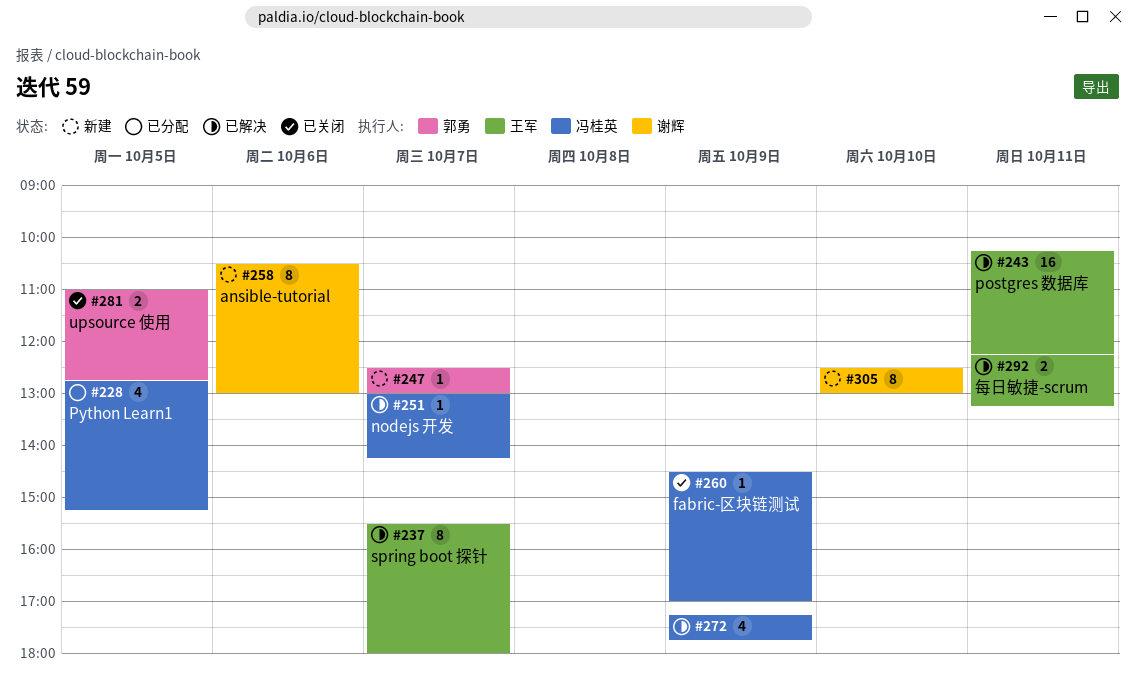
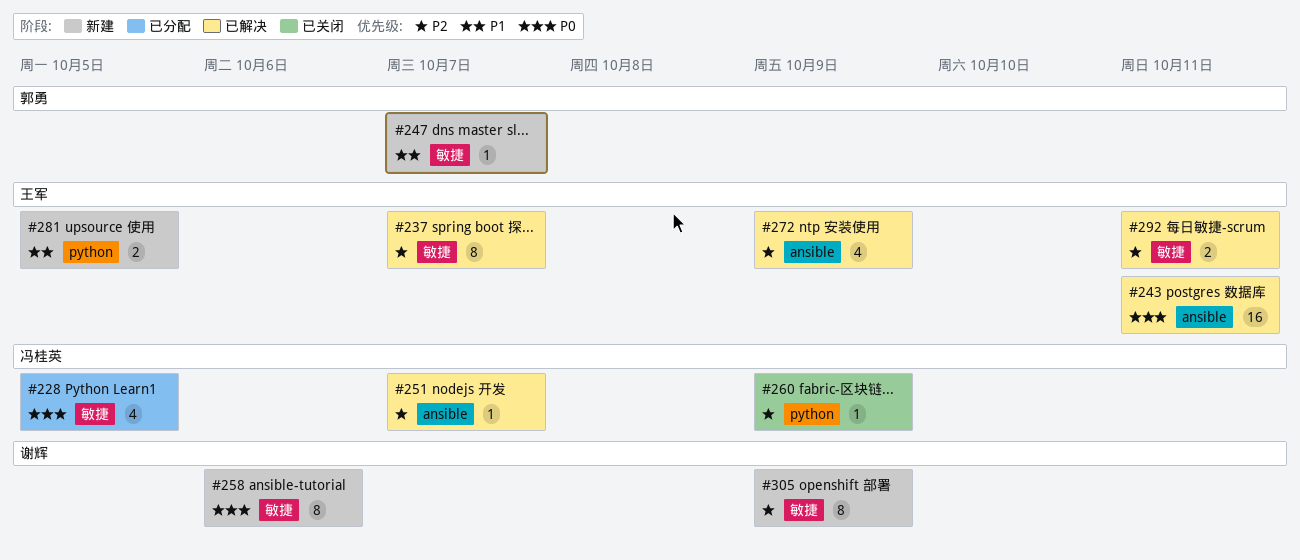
#272, owner: 冯桂英 -> 王军
#281, status: 已关闭 -> 新建
#281, owner: 郭勇 -> 王军
#305, day: Oct 10 -> Oct 9

